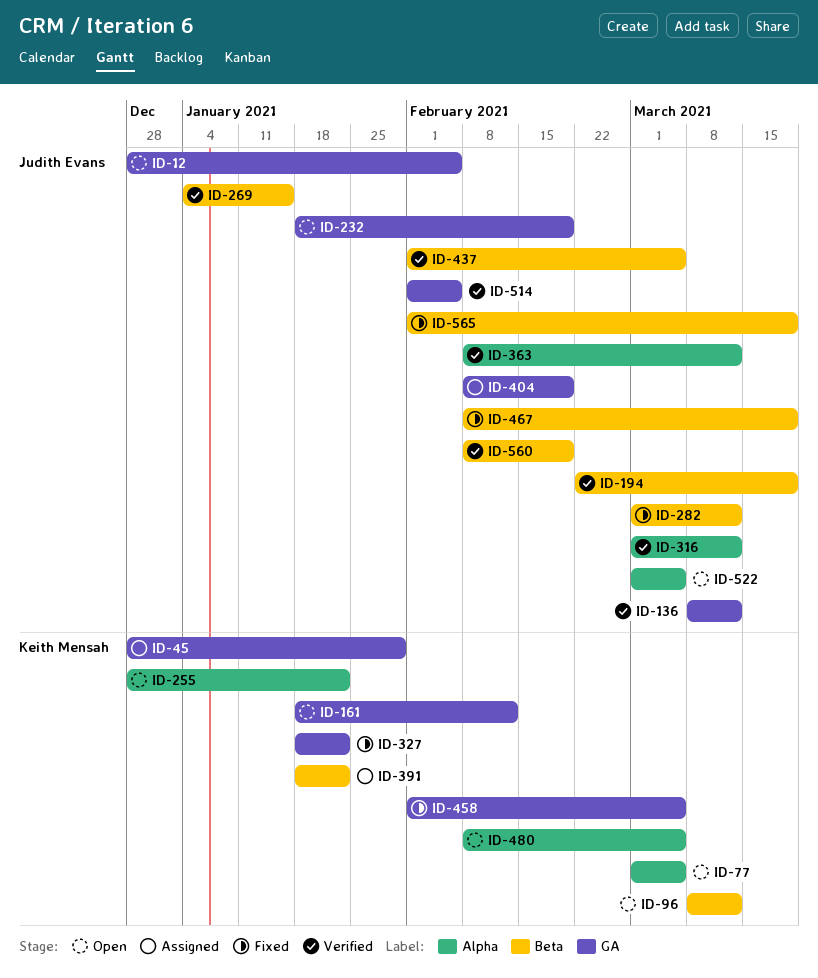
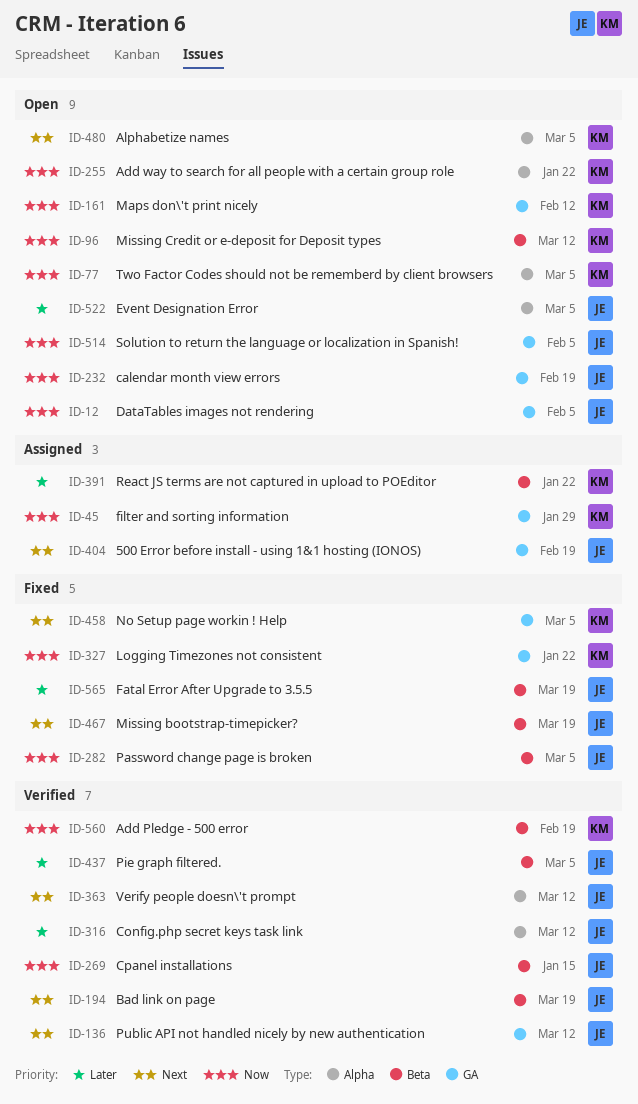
ID-282, due: Mar 12 -> Mar 5
ID-514, status: Verified -> Open
ID-560, owner: Judith Evans -> Keith Mensah

